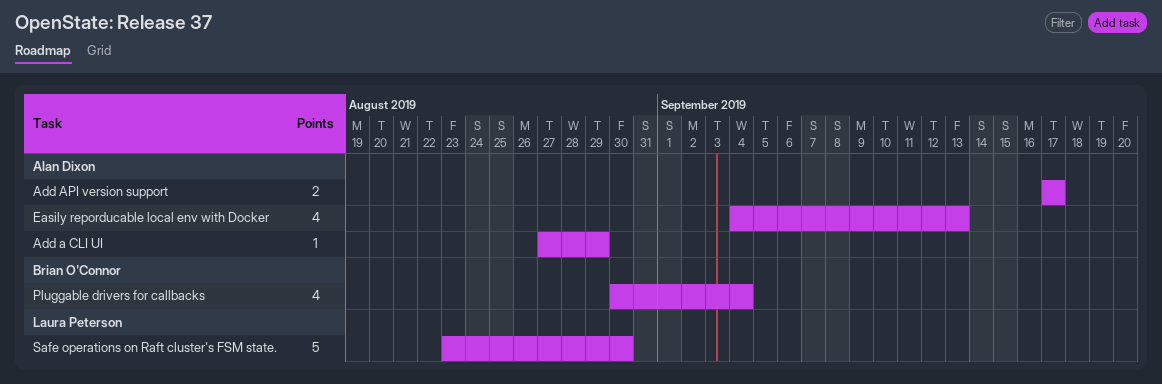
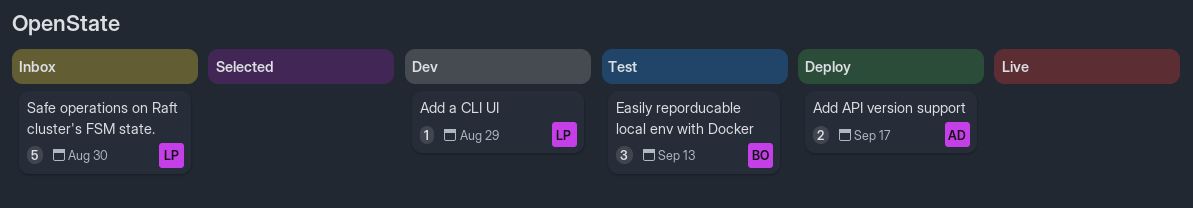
Add a CLI UI, owner: Alan Dixon -> Laura Peterson
Easily reporducable local env with Docker, owner: Alan Dixon -> Brian O'Connor
Easily reporducable local env with Docker, estimate: 4 -> 3
Pluggable drivers for callbacks: present -> none

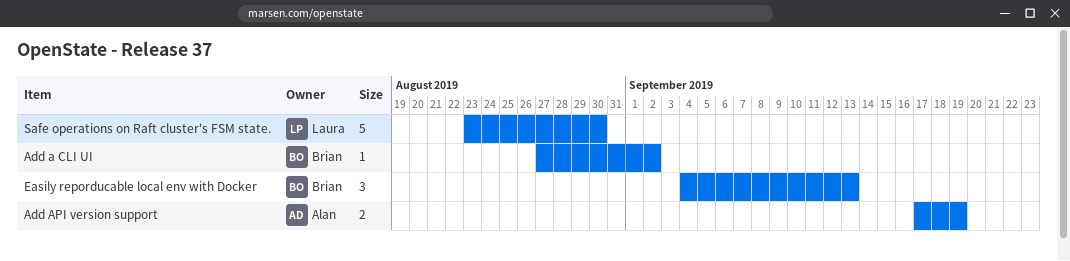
Add a CLI UI, owner: Laura -> Brian
Add a CLI UI, due: Aug 29 -> Sep 2
Add API version support, due: Sep 17 -> Sep 19

